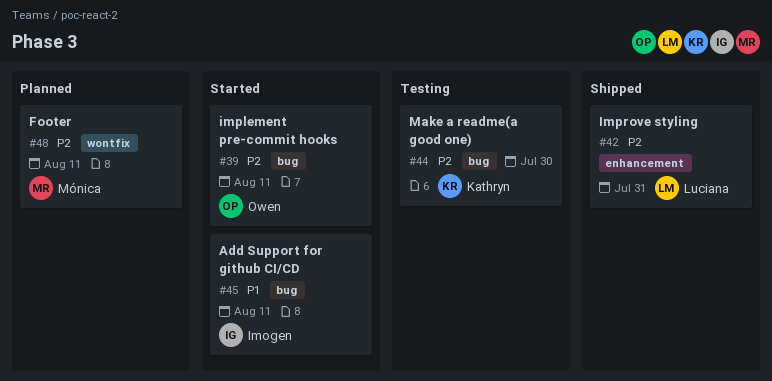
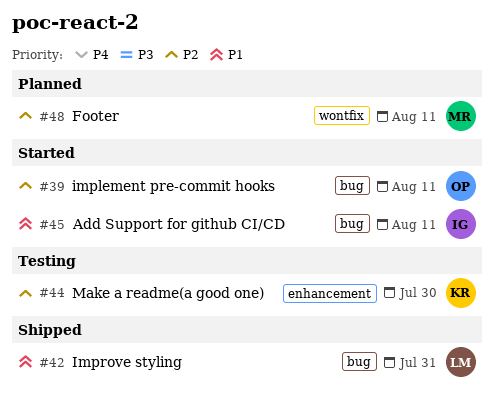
#42, priority: P2 -> P1
#42, label: enhancement -> bug
#44, label: bug -> enhancement

